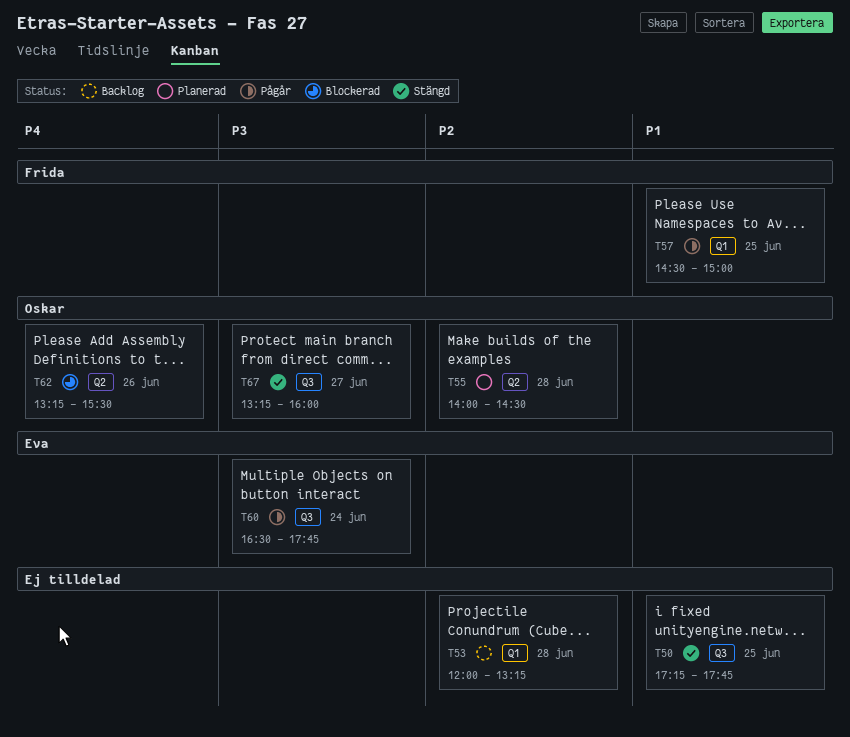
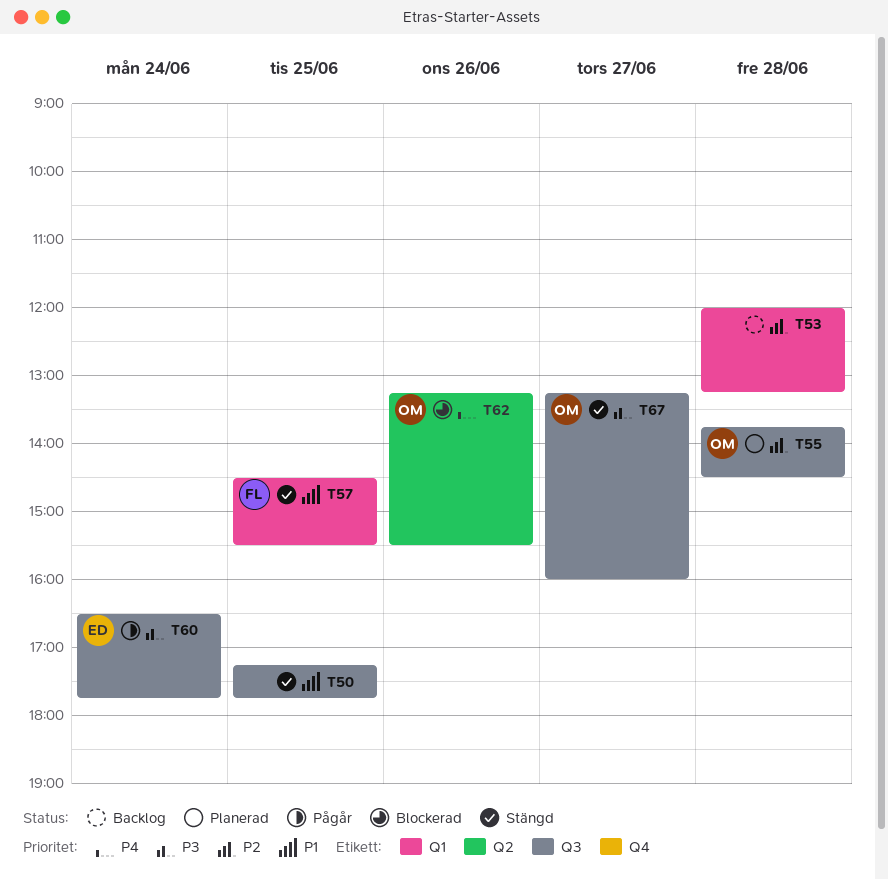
T55, label: Q2 -> Q3
T55, begins: 14:00 -> 13:45
T57, status: Pågår -> Stängd
T57, ends: 15:00 -> 15:30

